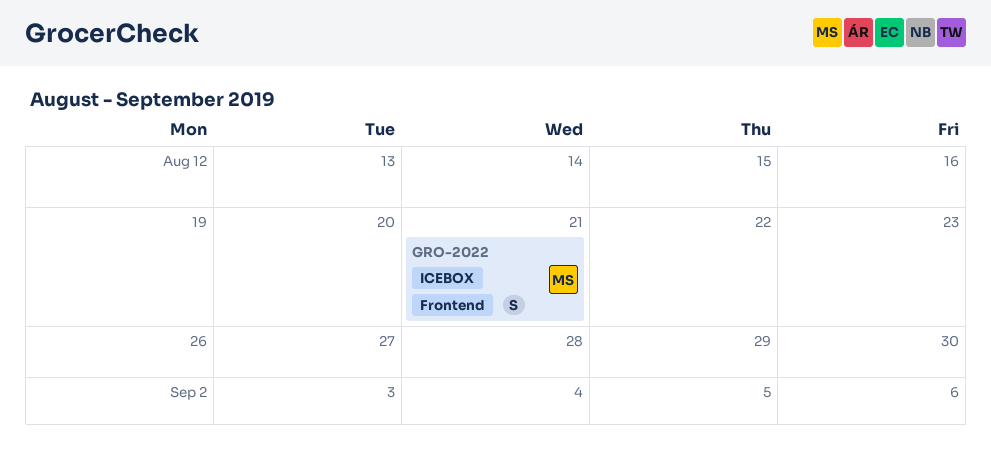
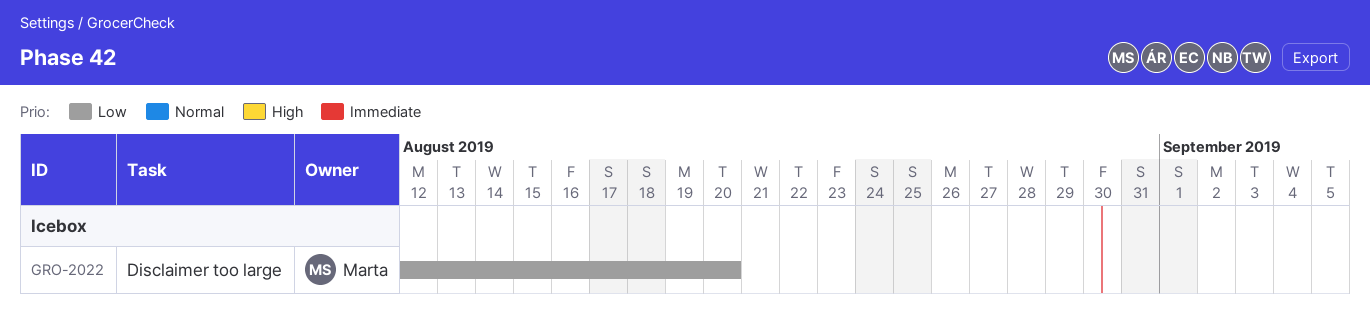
GRO-2022, due: Aug 21 -> Aug 20

